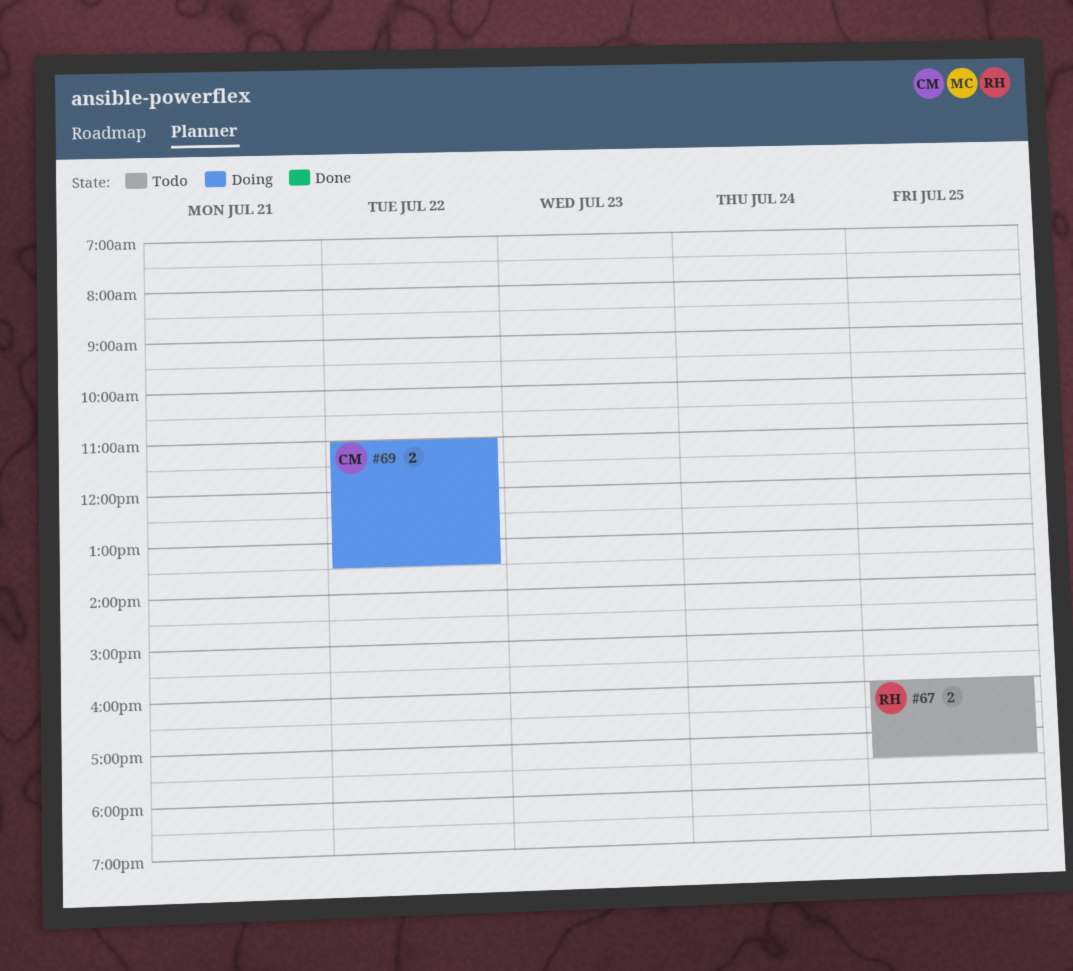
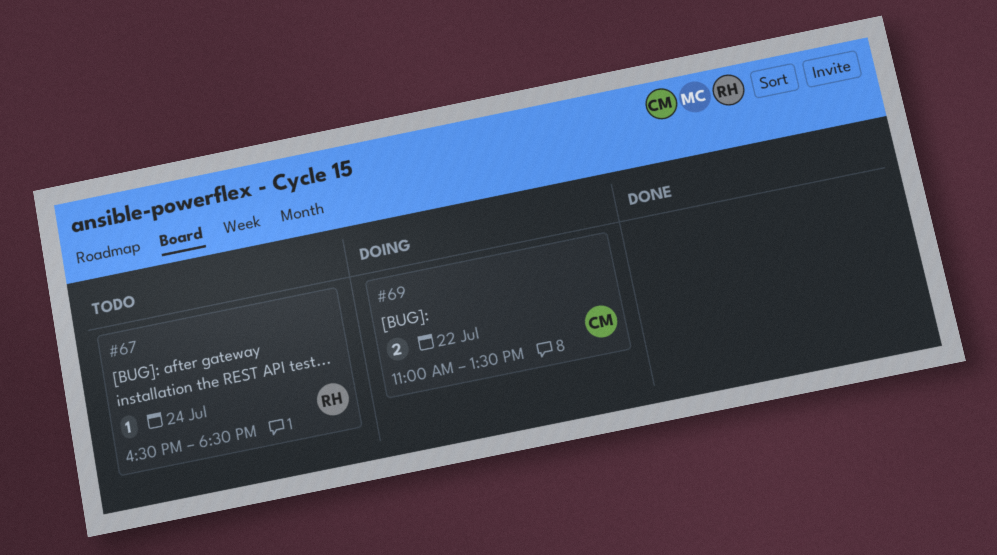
#67, estimate: 2 -> 1
#67, day: Jul 25 -> Jul 24
#67, begins: 16:00 -> 16:30
#67, ends: 17:30 -> 18:30

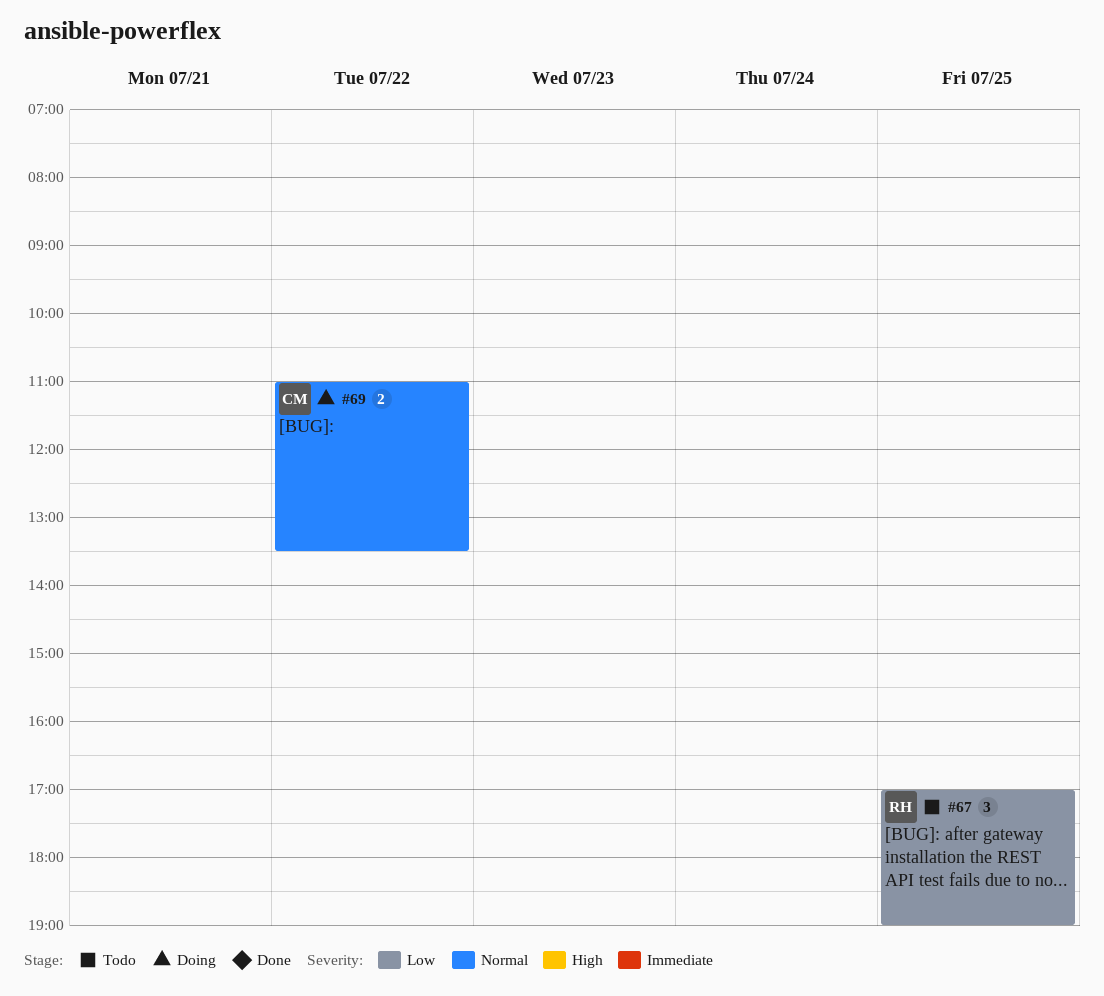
#67, estimate: 1 -> 3
#67, day: Jul 24 -> Jul 25
#67, begins: 16:30 -> 17:00
#67, ends: 18:30 -> 19:00

